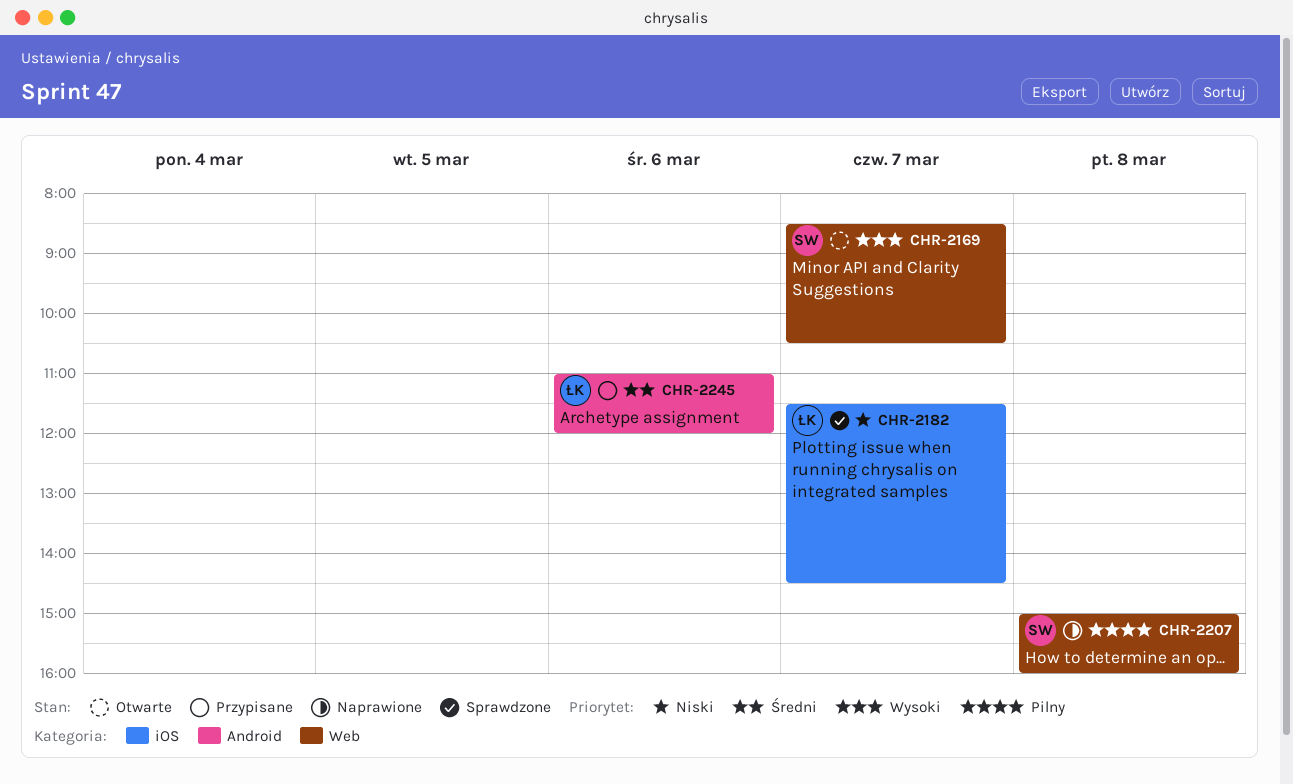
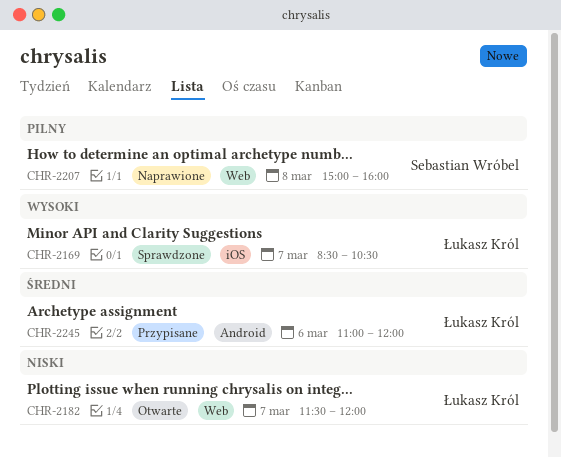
CHR-2169, status: Otwarte -> Sprawdzone
CHR-2169, owner: Sebastian Wróbel -> Łukasz Król
CHR-2169, label: Web -> iOS
CHR-2182, status: Sprawdzone -> Otwarte
CHR-2182, label: iOS -> Web
CHR-2182, ends: 14:30 -> 12:00

